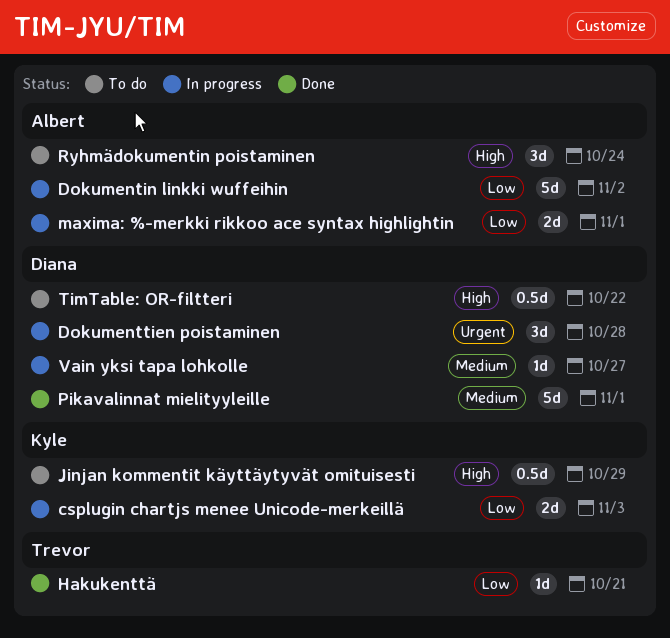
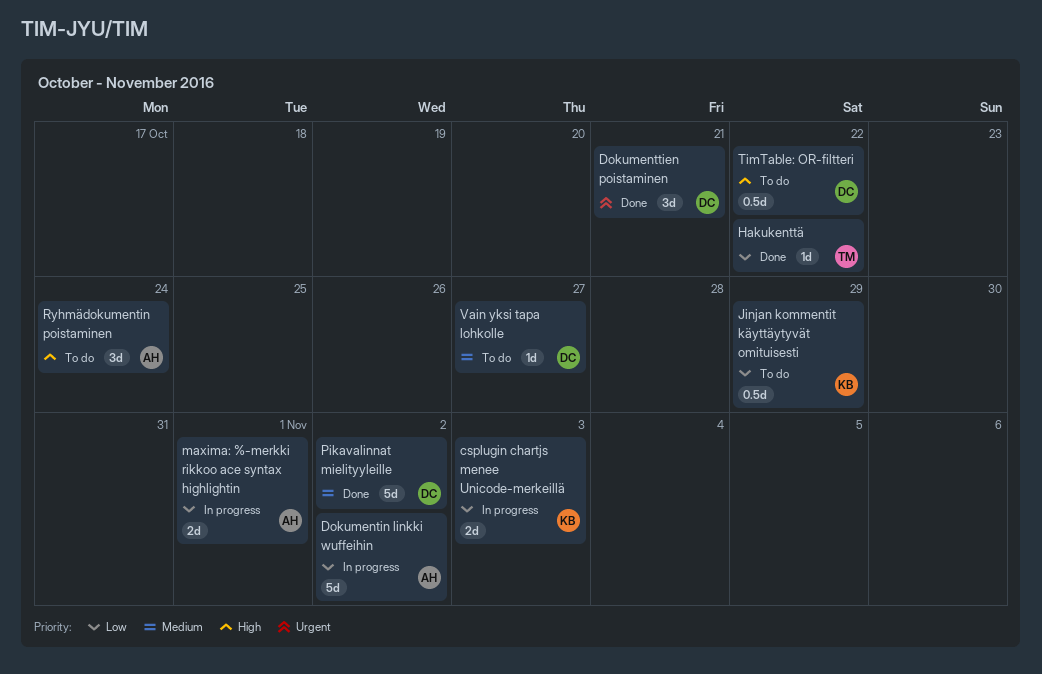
Dokumenttien poistaminen, status: In progress -> Done
Dokumenttien poistaminen, due: Oct 28 -> Oct 21
Hakukenttä, due: Oct 21 -> Oct 22
Jinjan kommentit käyttäytyvät omituisesti, priority: High -> Low
Pikavalinnat mielityyleille, due: Nov 1 -> Nov 2
Vain yksi tapa lohkolle, status: In progress -> To do

